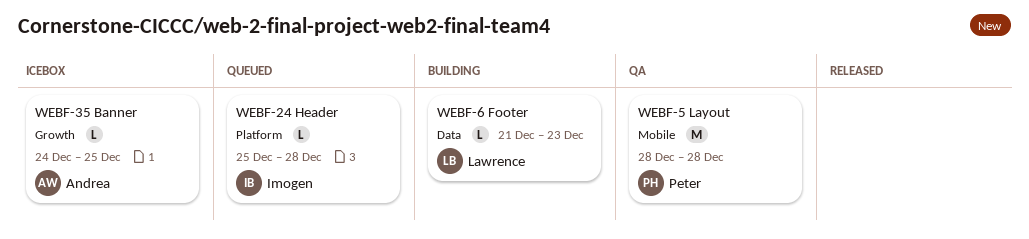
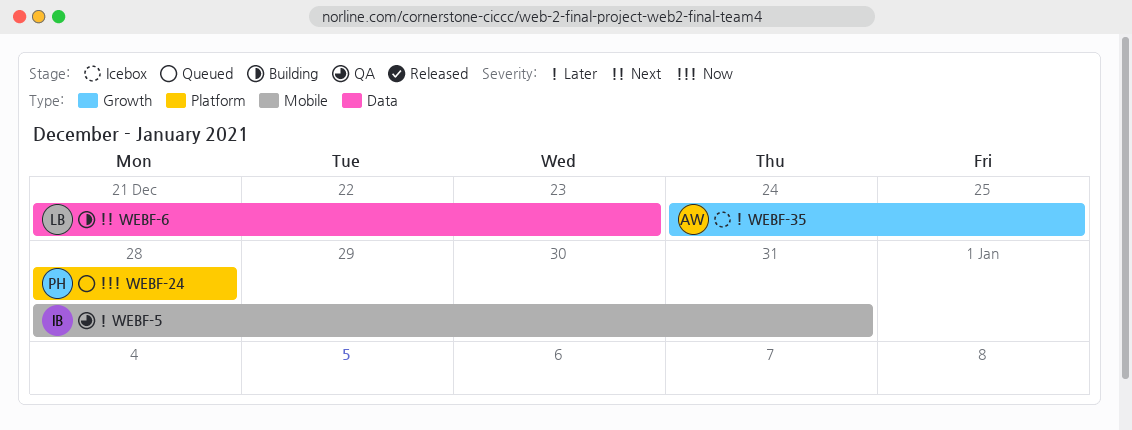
WEBF-5, owner: Peter -> Imogen
WEBF-5, due: Dec 28 -> Dec 31
WEBF-24, owner: Imogen -> Peter
WEBF-24, start: Dec 25 -> Dec 28

